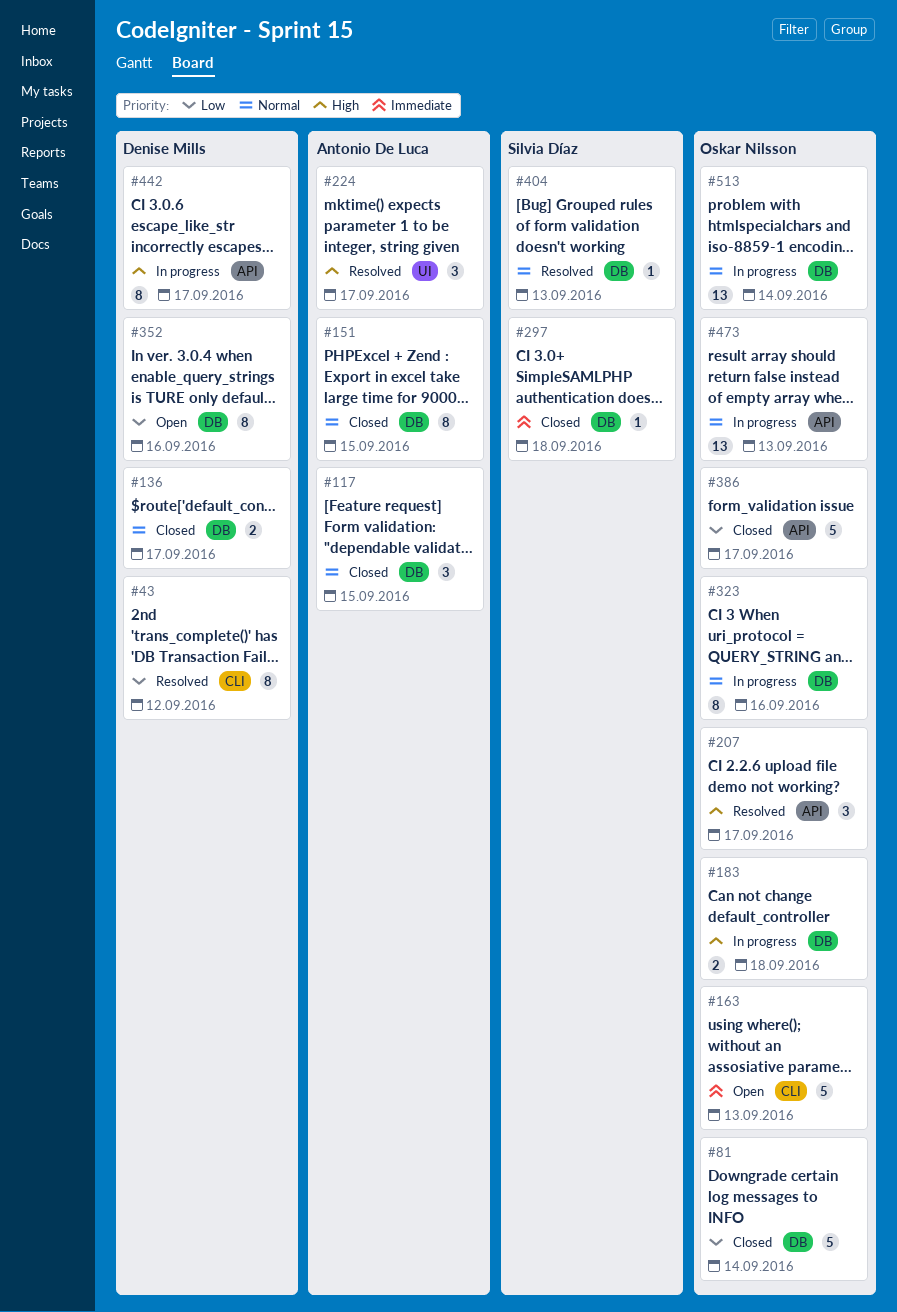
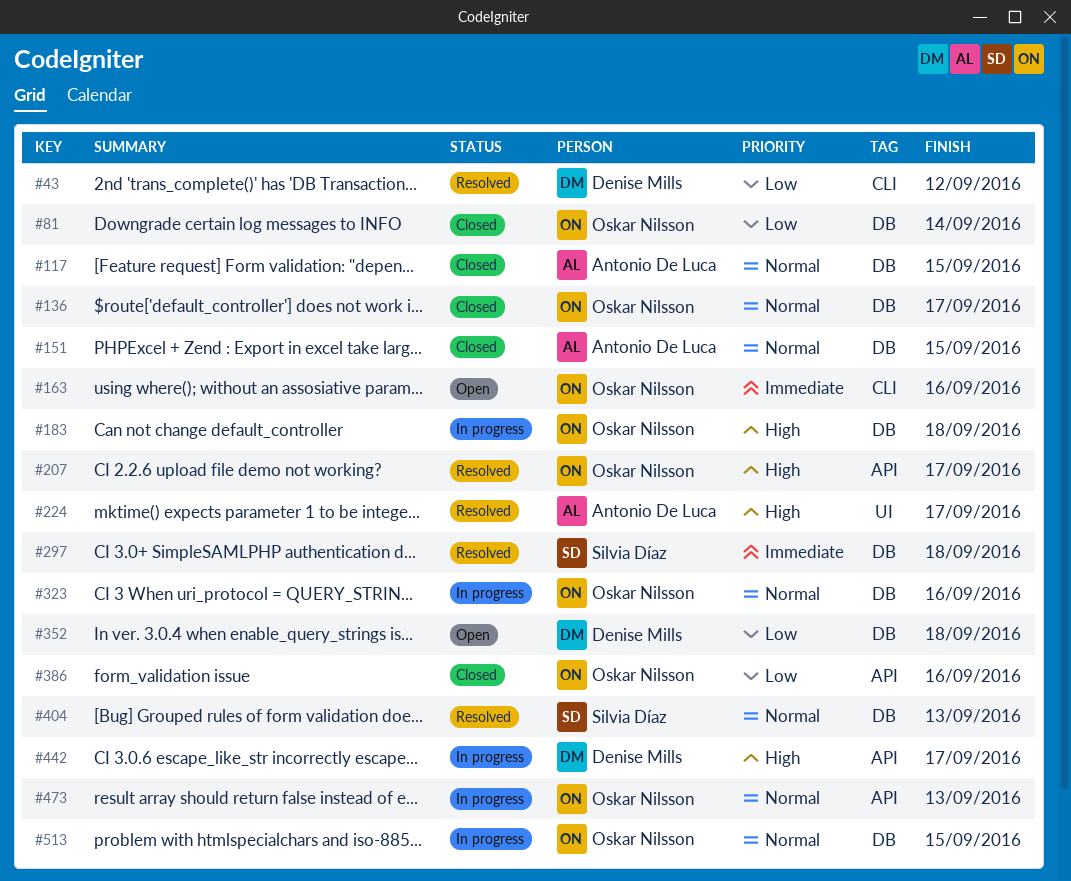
#136, owner: Denise Mills -> Oskar Nilsson
#163, due: Sep 13 -> Sep 16
#297, status: Closed -> Resolved
#352, due: Sep 16 -> Sep 18
#386, due: Sep 17 -> Sep 16
#513, due: Sep 14 -> Sep 15

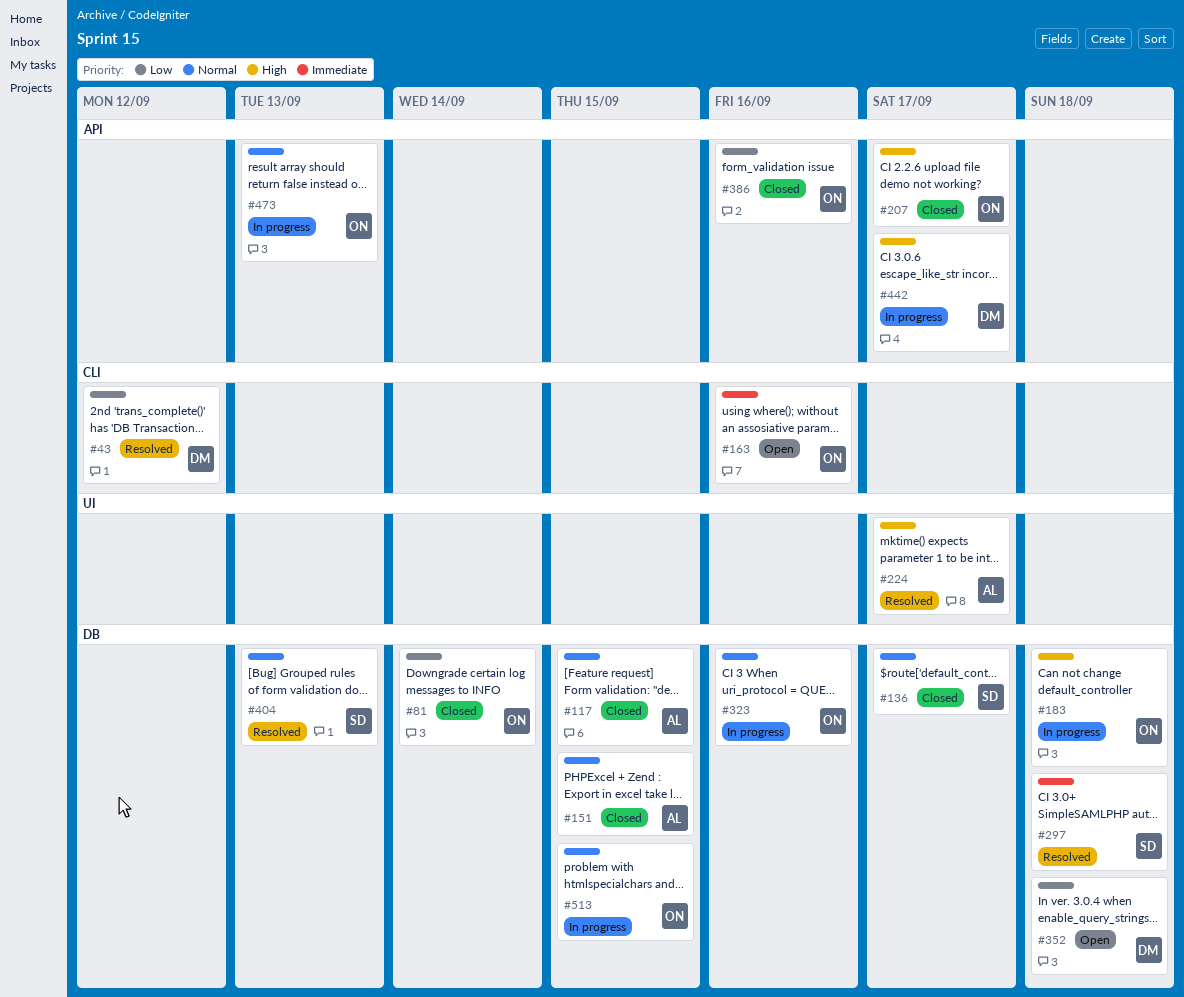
#136, owner: Oskar Nilsson -> Silvia Díaz
#207, status: Resolved -> Closed

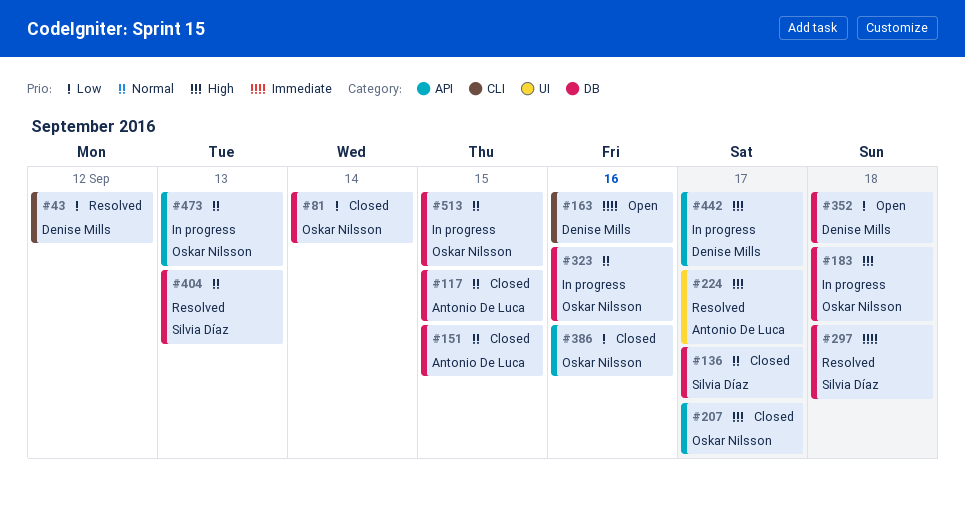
#163, owner: Oskar Nilsson -> Denise Mills

